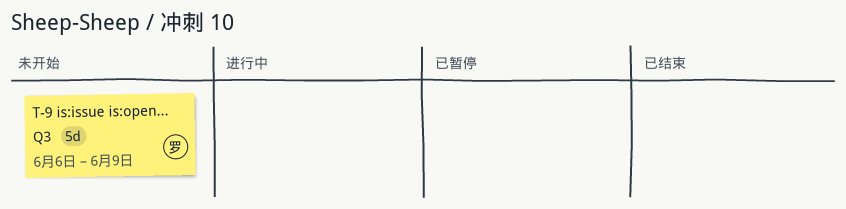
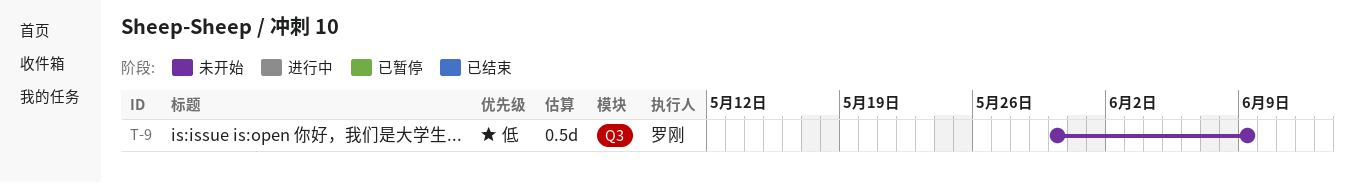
T-9, estimate: 5d -> 0.5d
T-9, start: Jun 6 -> May 30

